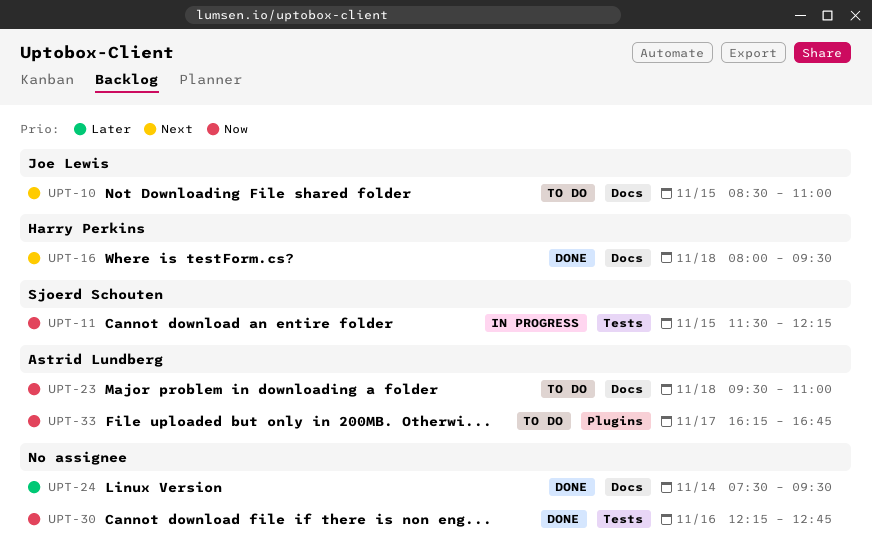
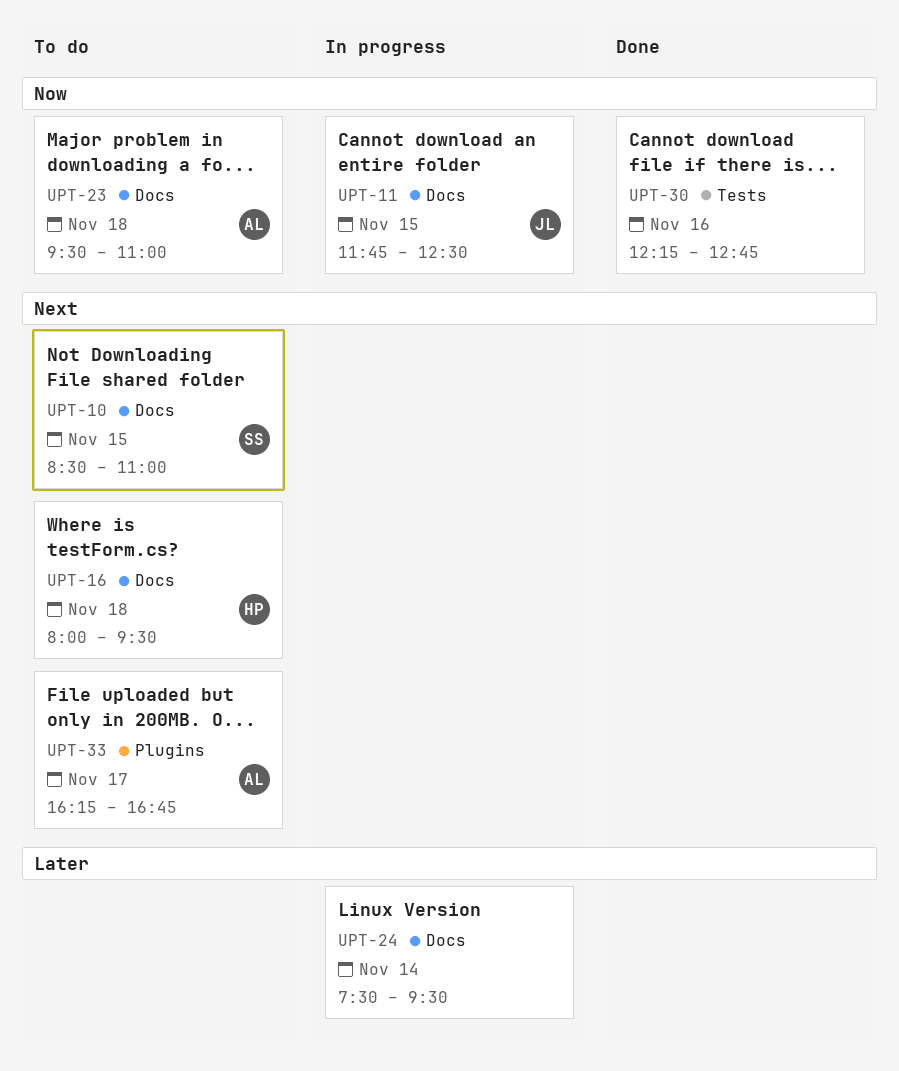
UPT-10, owner: Joe Lewis -> Sjoerd Schouten
UPT-11, owner: Sjoerd Schouten -> Joe Lewis
UPT-11, label: Tests -> Docs
UPT-11, begins: 11:30 -> 11:45
UPT-11, ends: 12:15 -> 12:30
UPT-16, status: Done -> To do
UPT-24, status: Done -> In progress
UPT-33, priority: Now -> Next

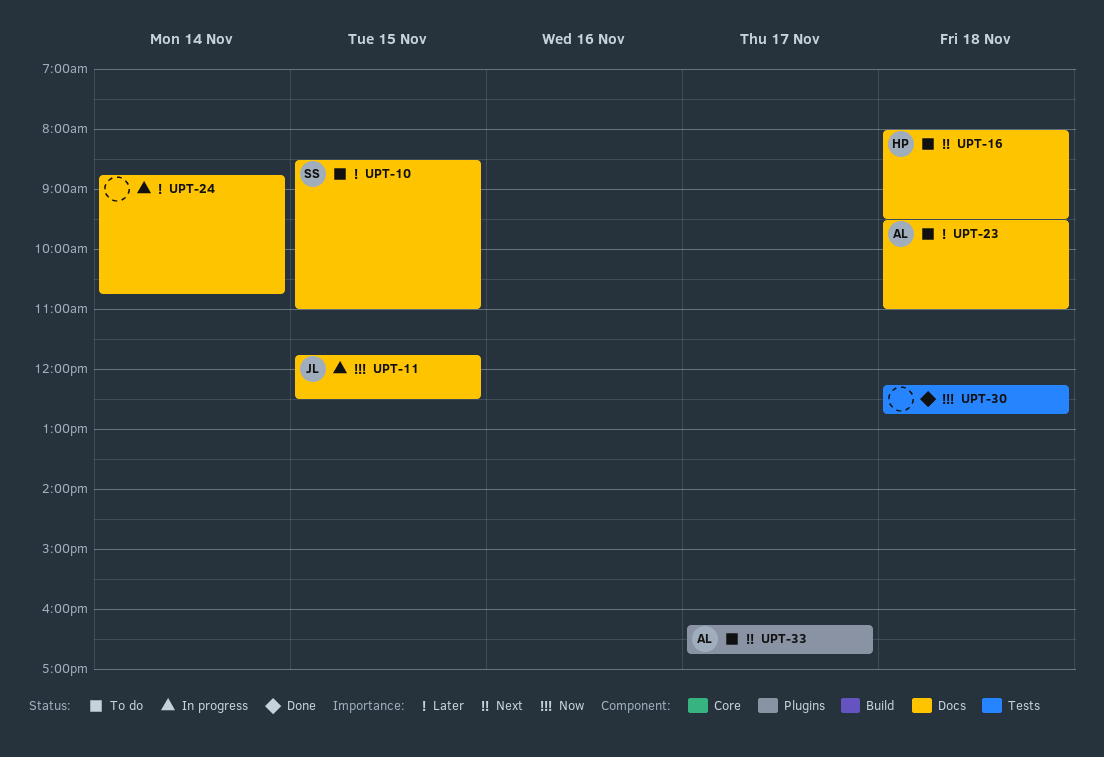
UPT-10, priority: Next -> Later
UPT-23, priority: Now -> Later
UPT-24, begins: 07:30 -> 08:45
UPT-24, ends: 09:30 -> 10:45
UPT-30, day: Nov 16 -> Nov 18

